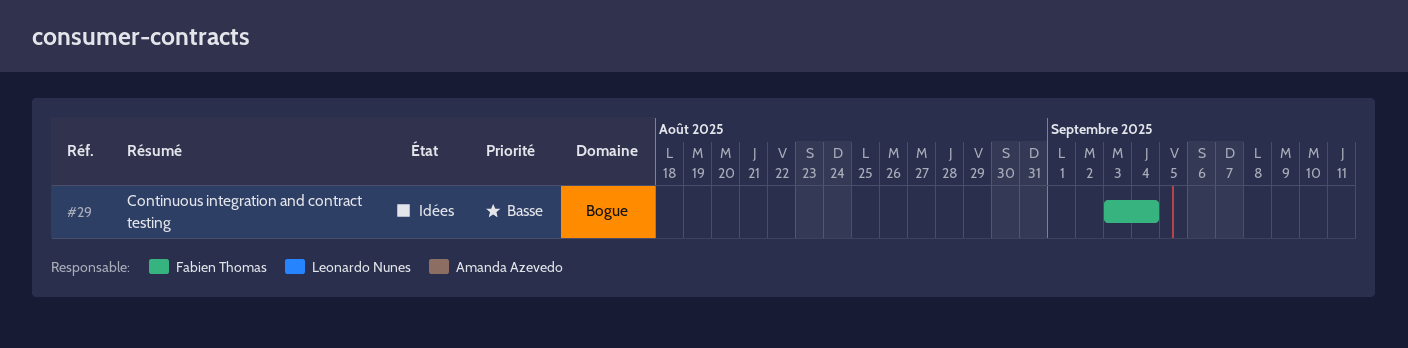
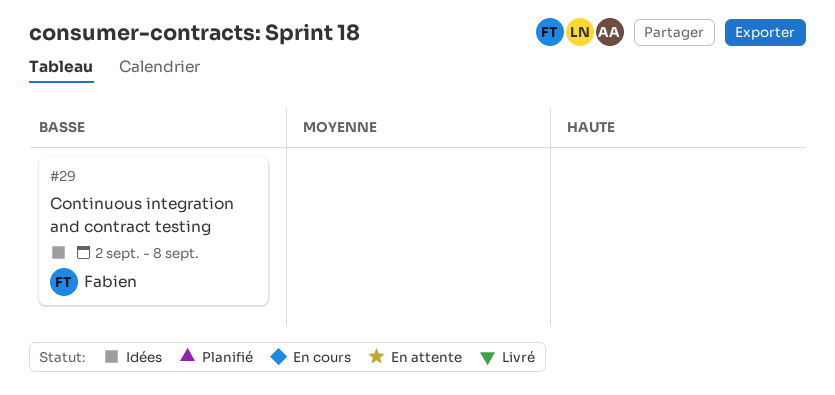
#29, start: Sep 3 -> Sep 2
#29, due: Sep 4 -> Sep 8

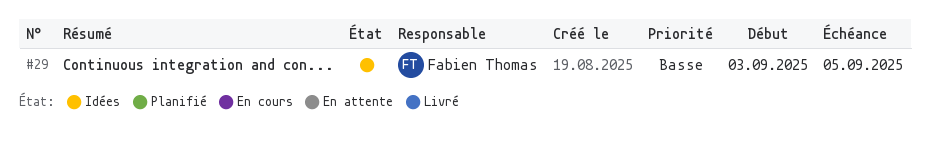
#29, start: Sep 2 -> Sep 3
#29, due: Sep 8 -> Sep 5

